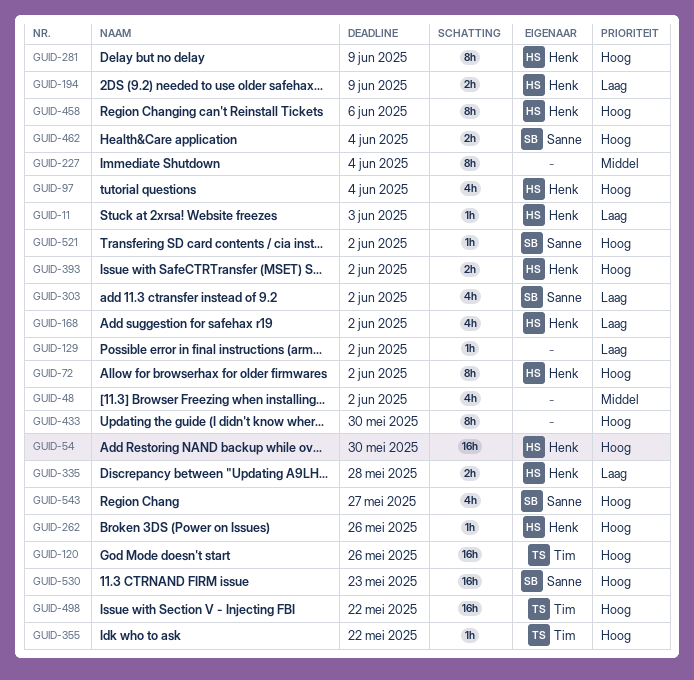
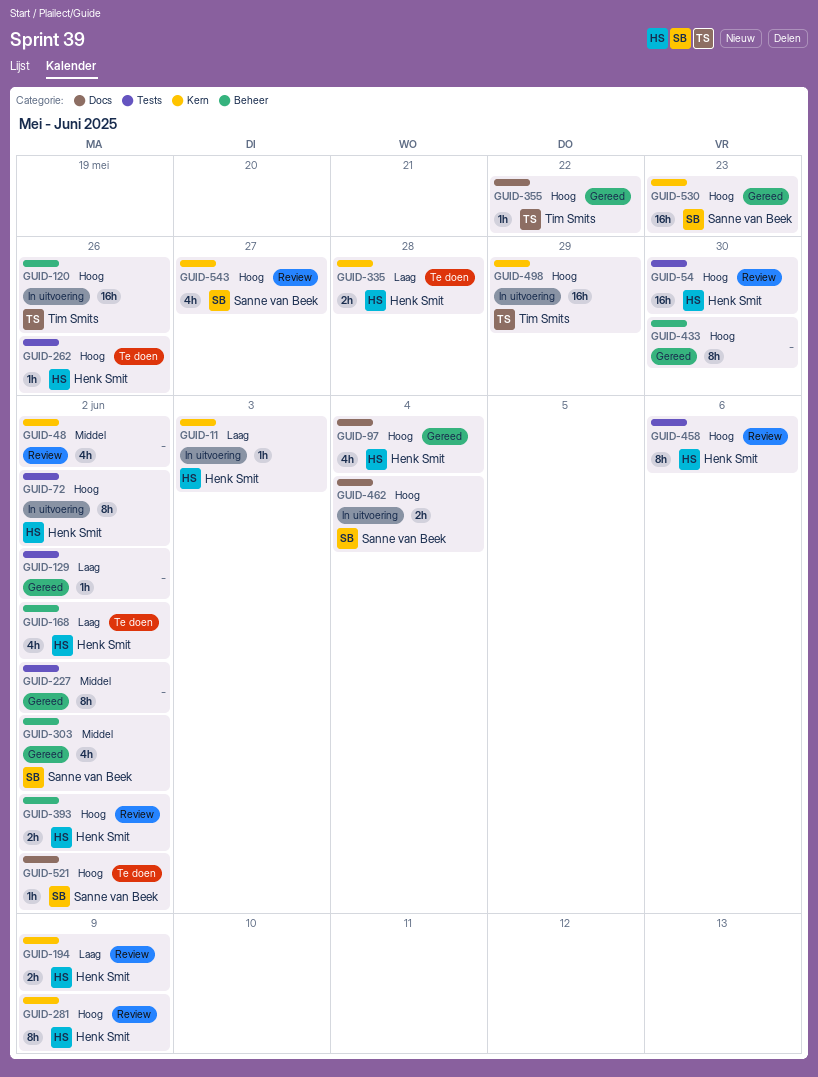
GUID-227, due: Jun 4 -> Jun 2
GUID-303, priority: Laag -> Middel
GUID-498, due: May 22 -> May 29

